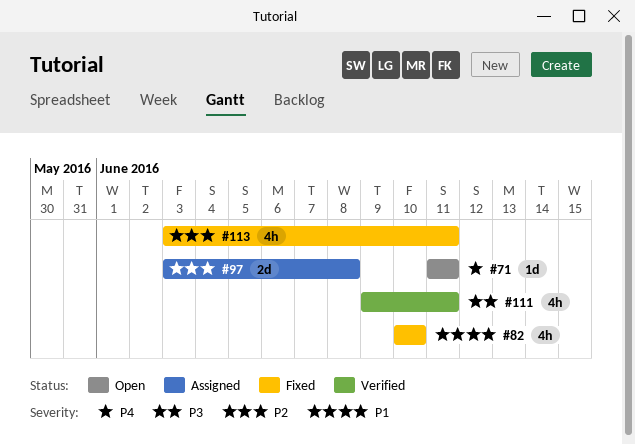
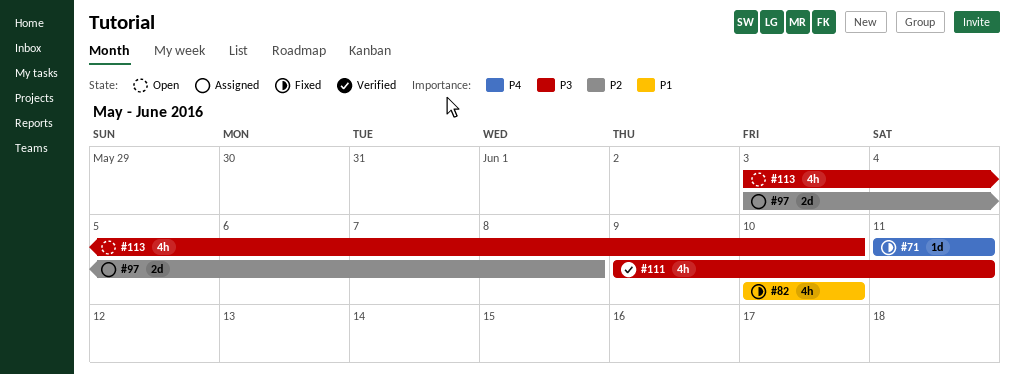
#71, status: Open -> Fixed
#113, status: Fixed -> Open
#113, priority: P2 -> P3
#113, due: Jun 11 -> Jun 10

